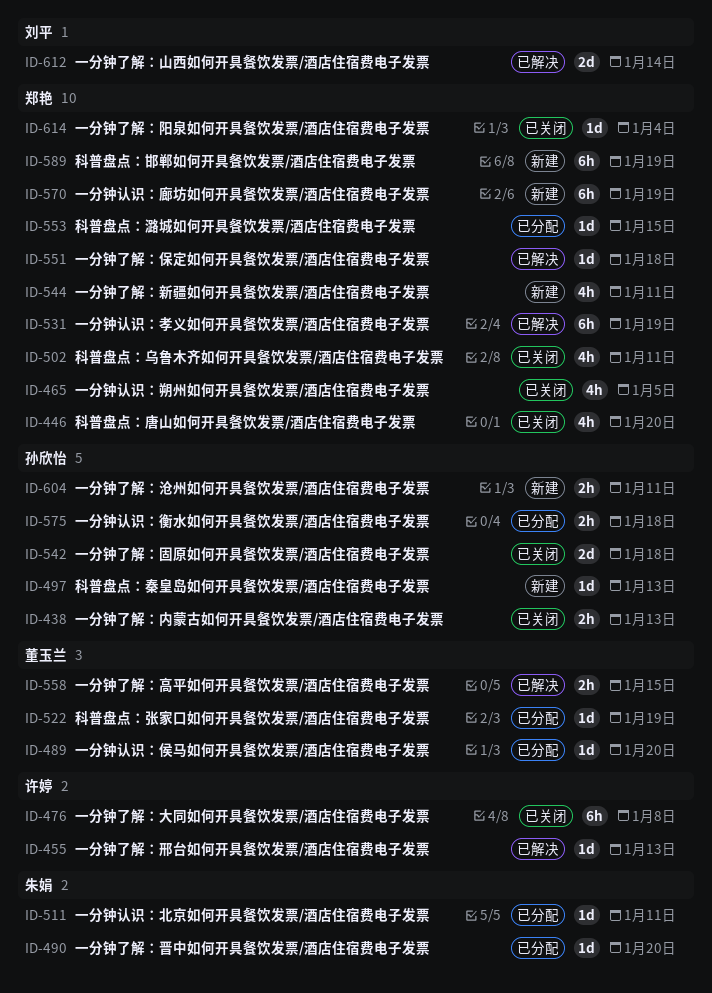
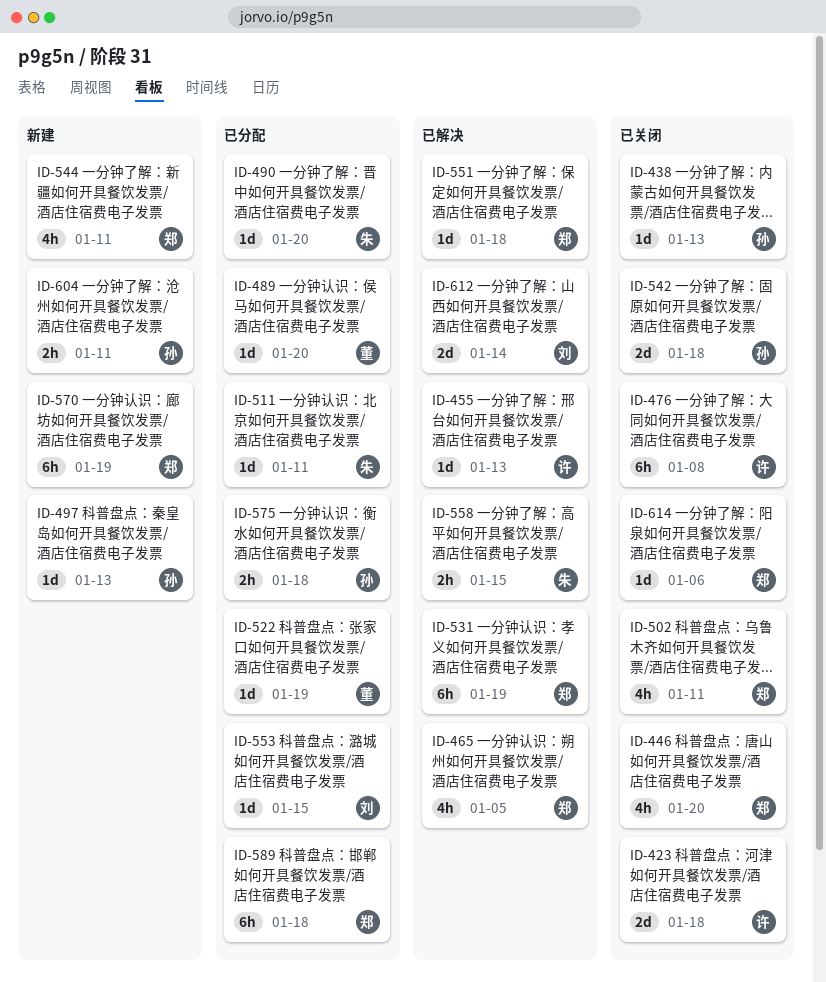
ID-423: none -> present
ID-438, estimate: 2h -> 1d
ID-465, status: 已关闭 -> 已解决
ID-553, owner: 郑艳 -> 刘平
ID-558, owner: 董玉兰 -> 朱娟
ID-589, status: 新建 -> 已分配
ID-589, due: Jan 19 -> Jan 18
ID-614, due: Jan 4 -> Jan 6

